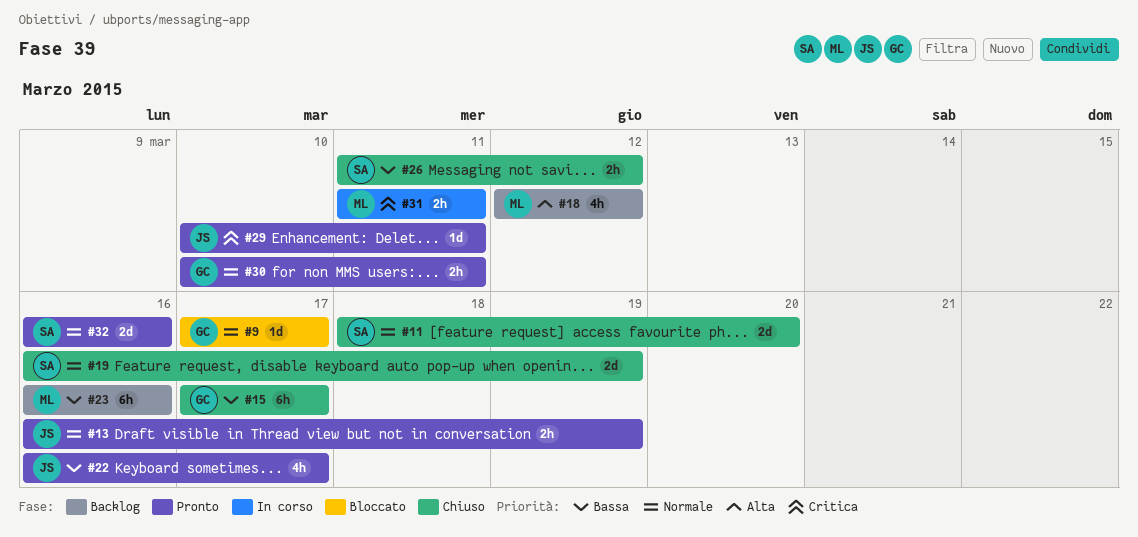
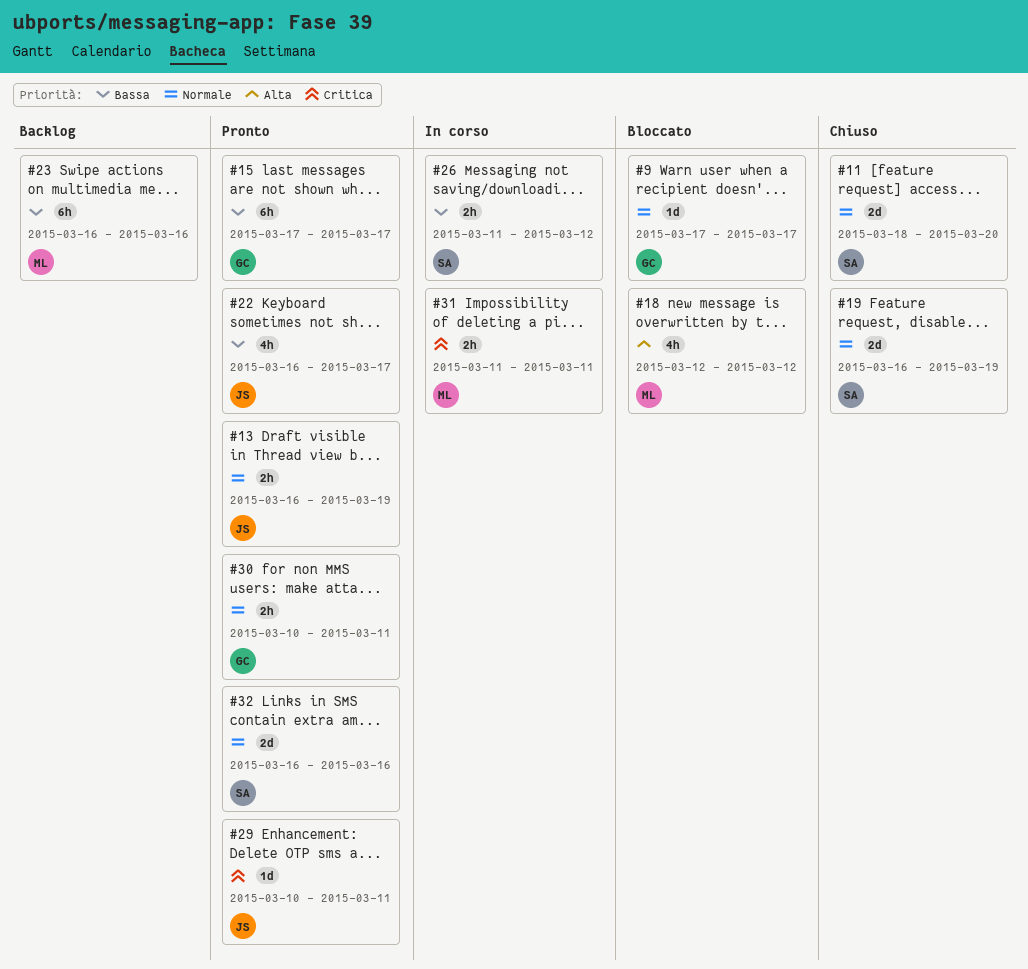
#15, status: Chiuso -> Pronto
#18, status: Backlog -> Bloccato
#26, status: Chiuso -> In corso

